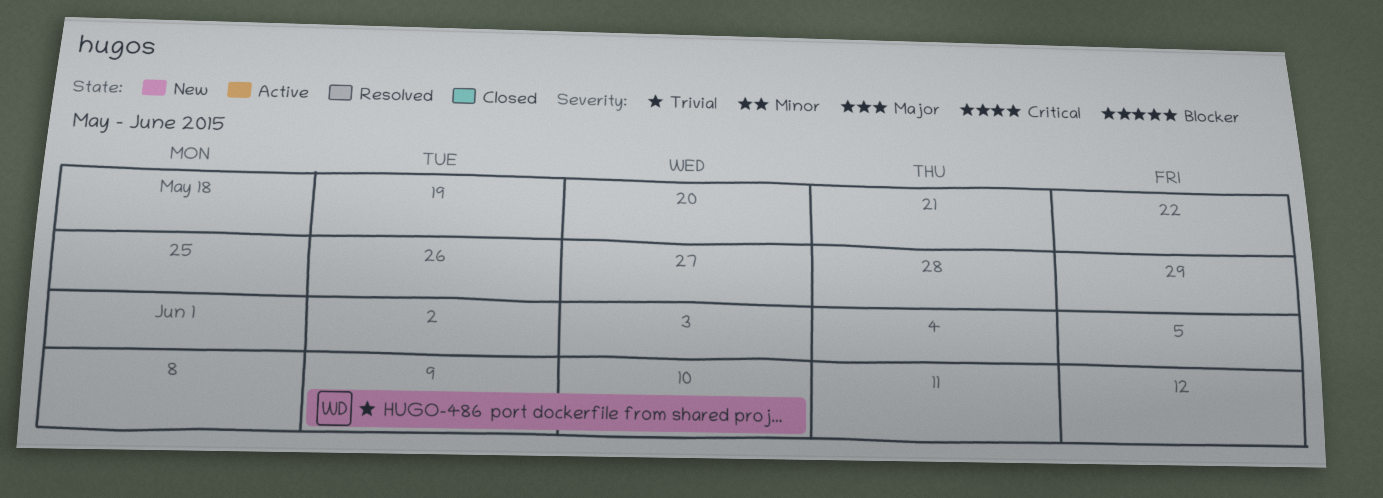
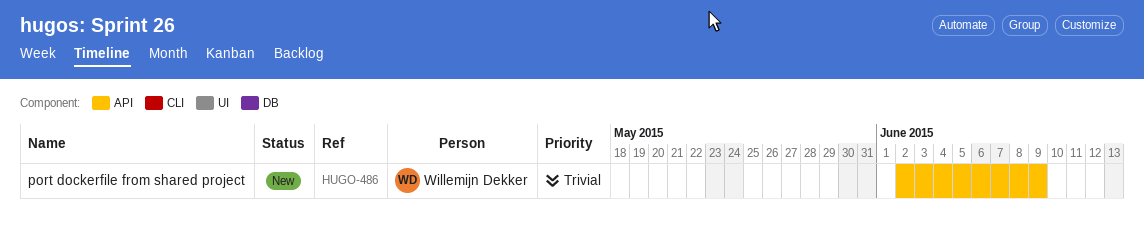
HUGO-486, start: Jun 9 -> Jun 2
HUGO-486, due: Jun 10 -> Jun 9

